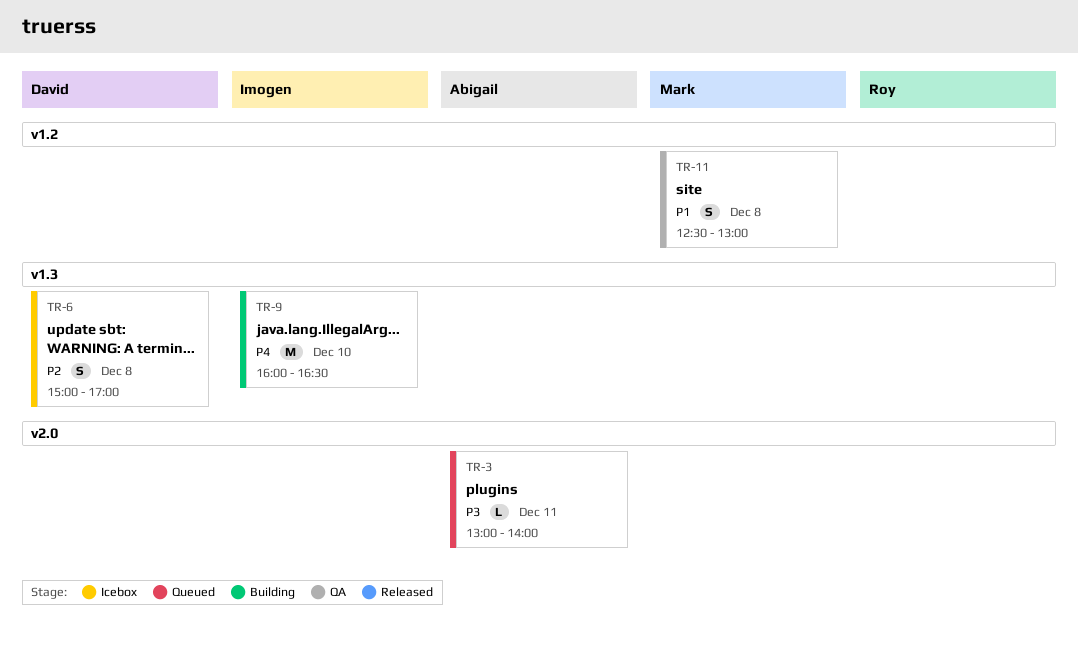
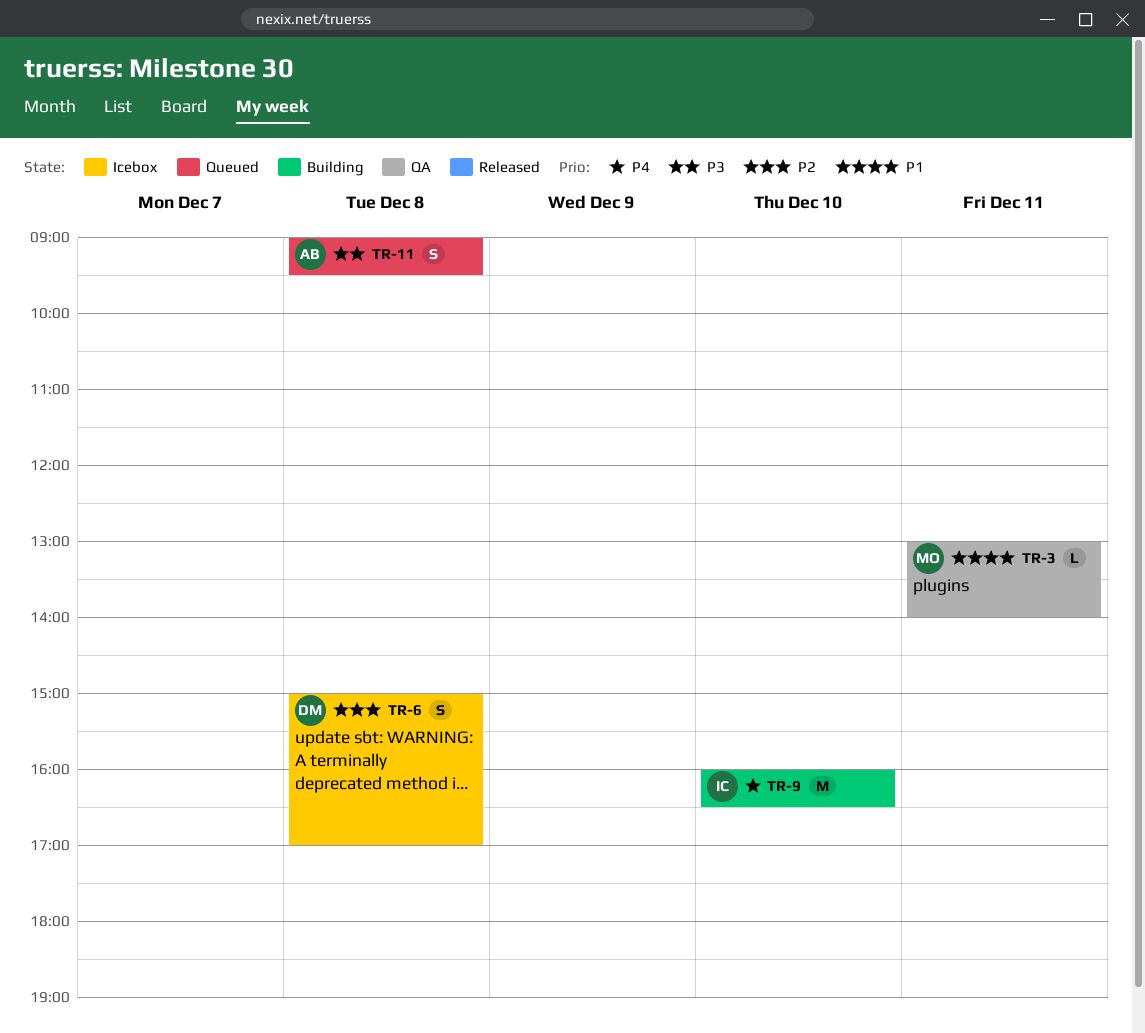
TR-3, status: Queued -> QA
TR-3, owner: Abigail -> Mark
TR-3, priority: P3 -> P1
TR-11, status: QA -> Queued
TR-11, owner: Mark -> Abigail
TR-11, priority: P1 -> P3
TR-11, begins: 12:30 -> 09:00
TR-11, ends: 13:00 -> 09:30

